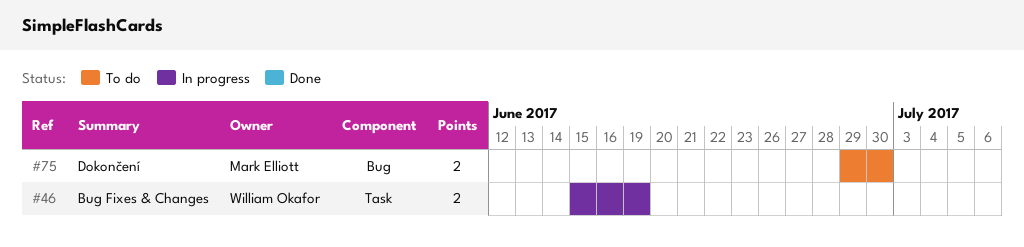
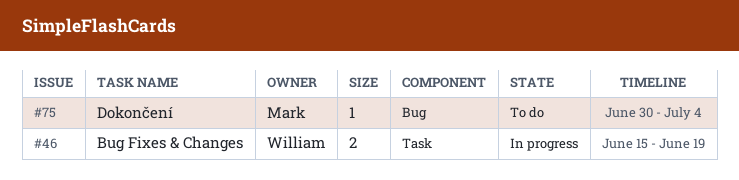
#75, estimate: 2 -> 1
#75, start: Jun 29 -> Jun 30
#75, due: Jun 30 -> Jul 4

